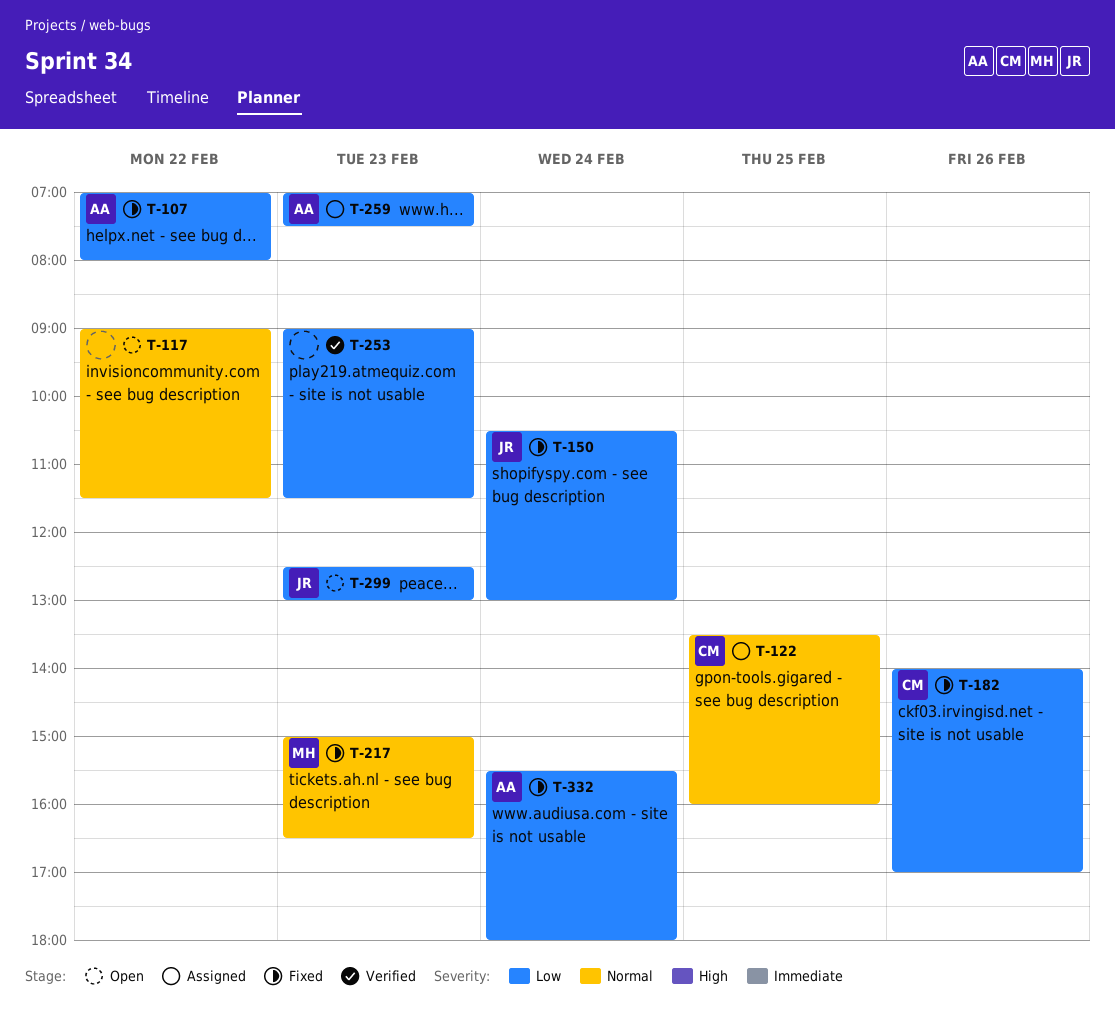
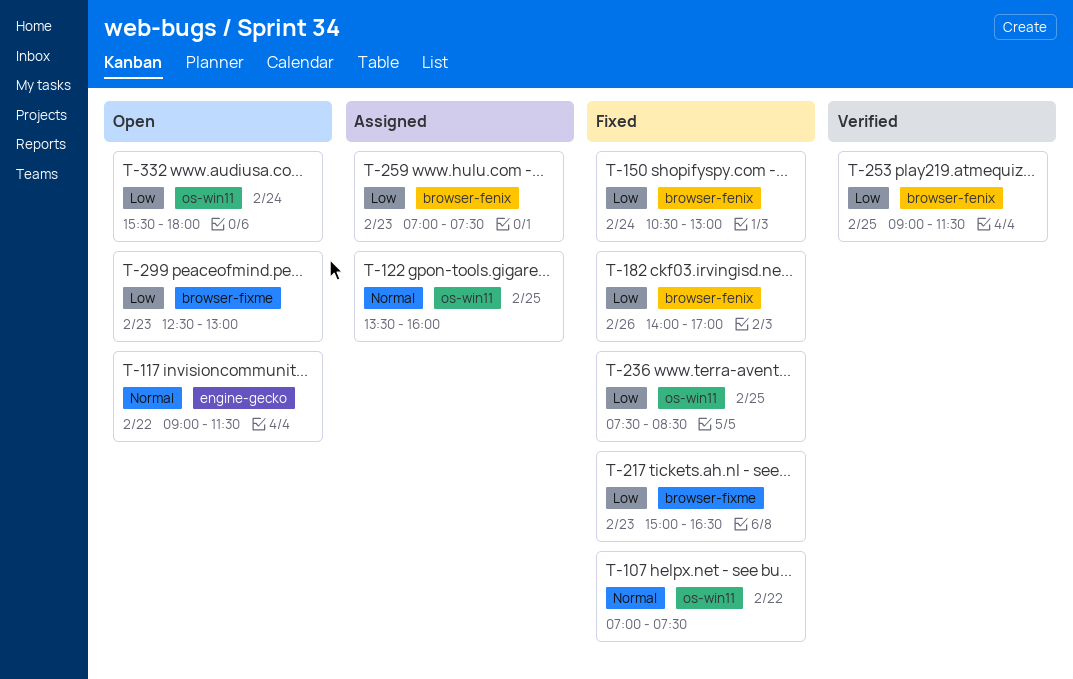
T-107, priority: Low -> Normal
T-107, ends: 08:00 -> 07:30
T-217, priority: Normal -> Low
T-236: none -> present
T-253, day: Feb 23 -> Feb 25
T-332, status: Fixed -> Open

